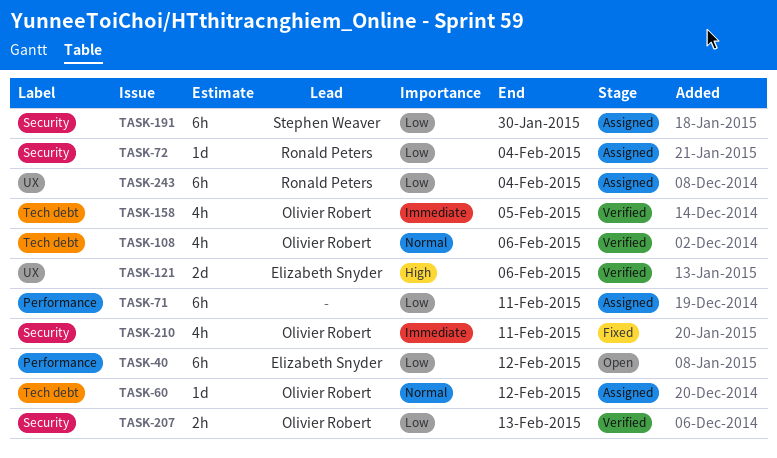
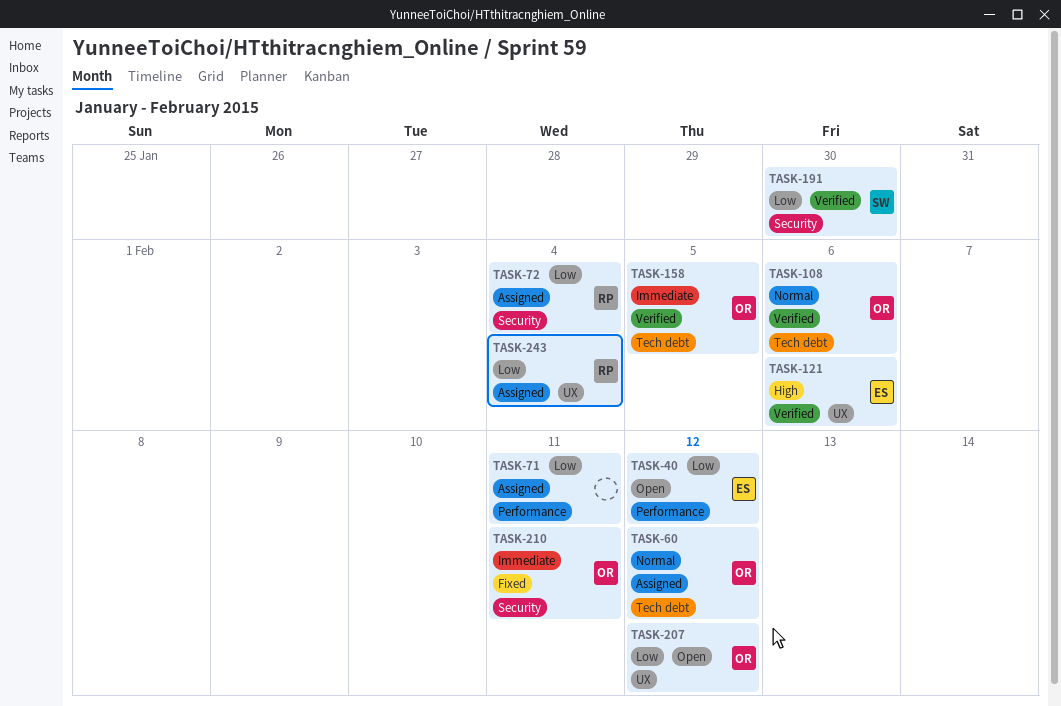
TASK-191, status: Assigned -> Verified
TASK-207, status: Verified -> Open
TASK-207, label: Security -> UX
TASK-207, due: Feb 13 -> Feb 12

